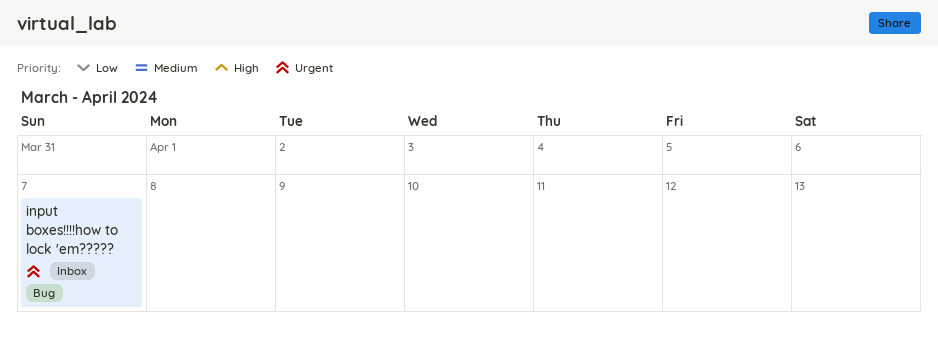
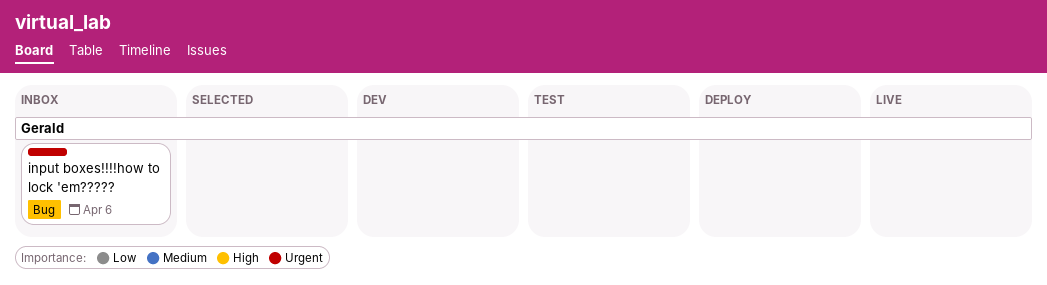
input boxes!!!!how to lock 'em?????, due: Apr 7 -> Apr 6

